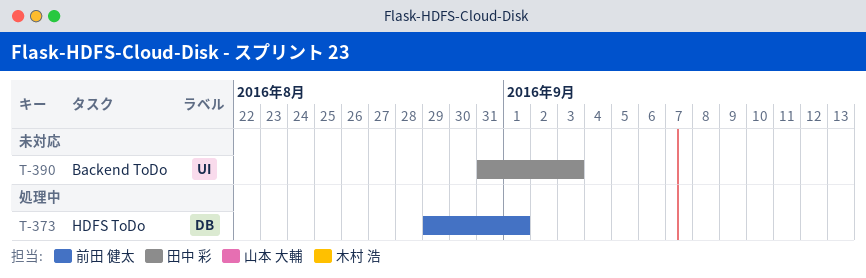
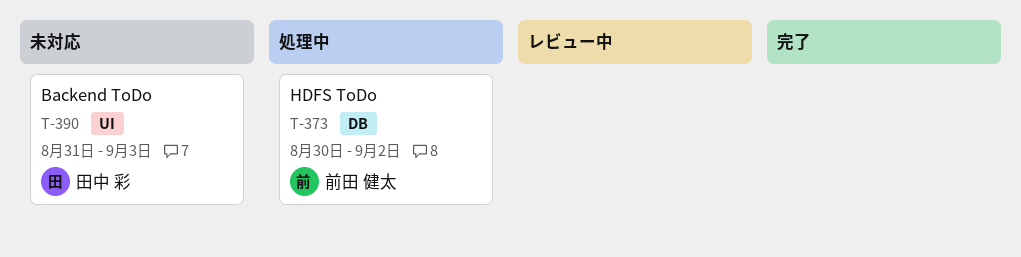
T-373, start: Aug 29 -> Aug 30
T-373, due: Sep 1 -> Sep 2

